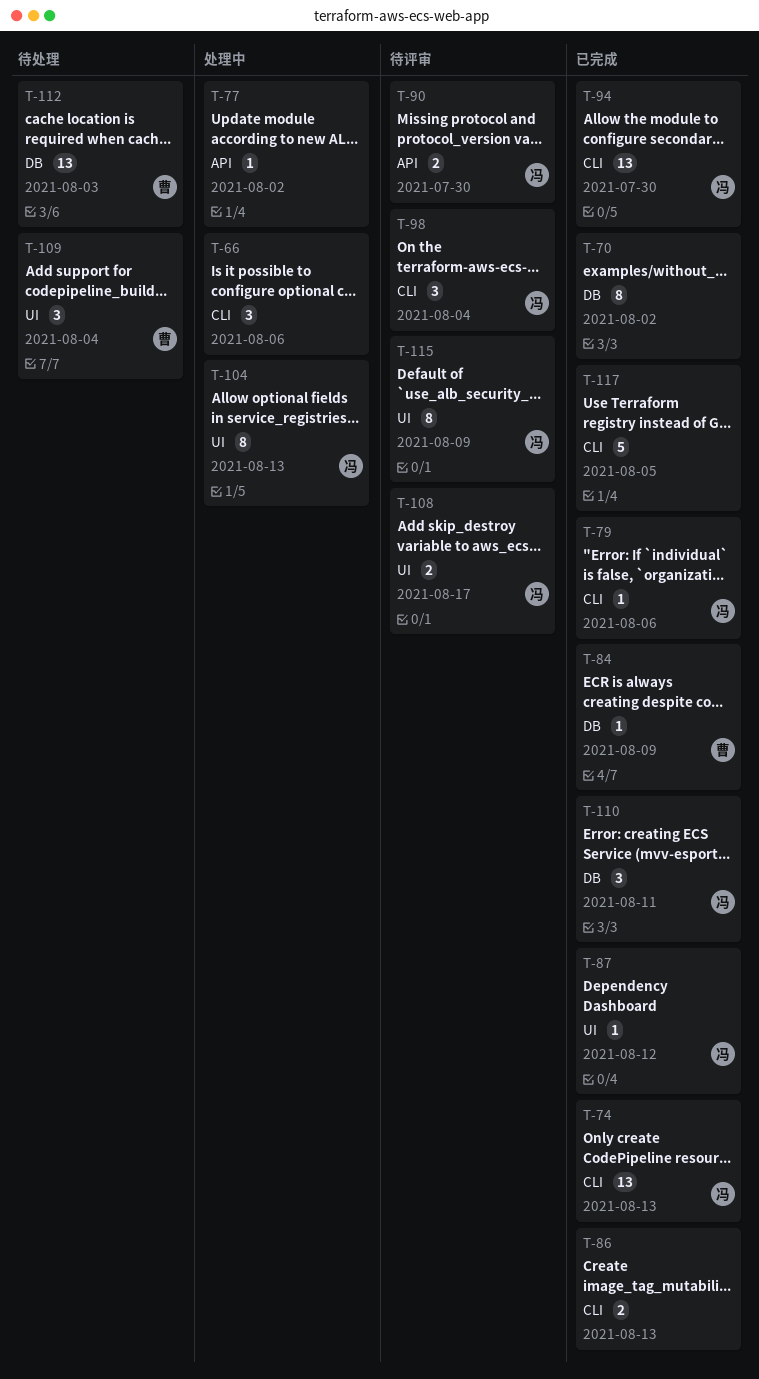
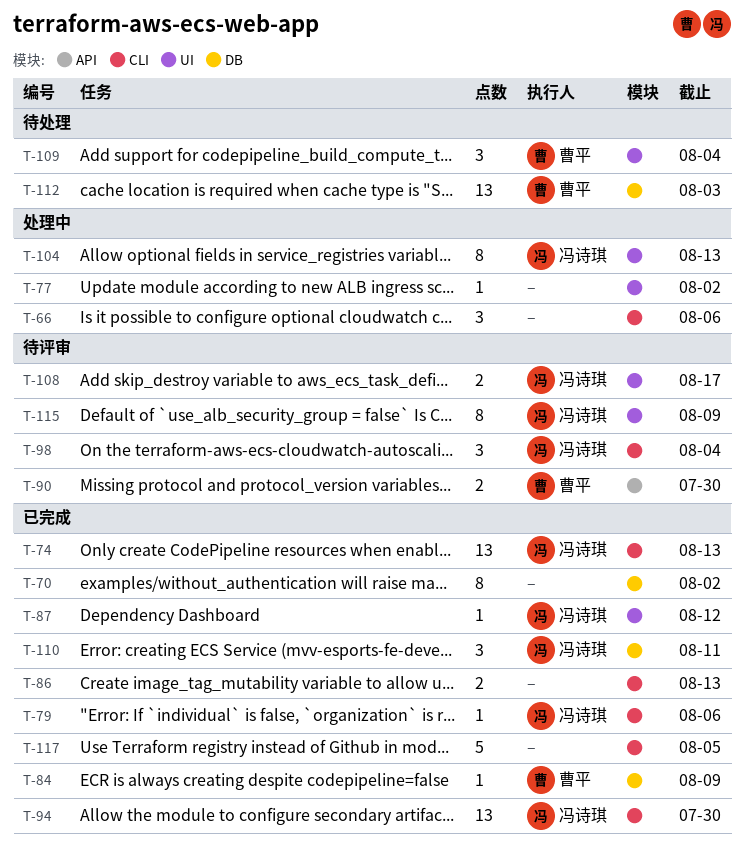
T-77, label: API -> UI
T-90, owner: 冯诗琪 -> 曹平

